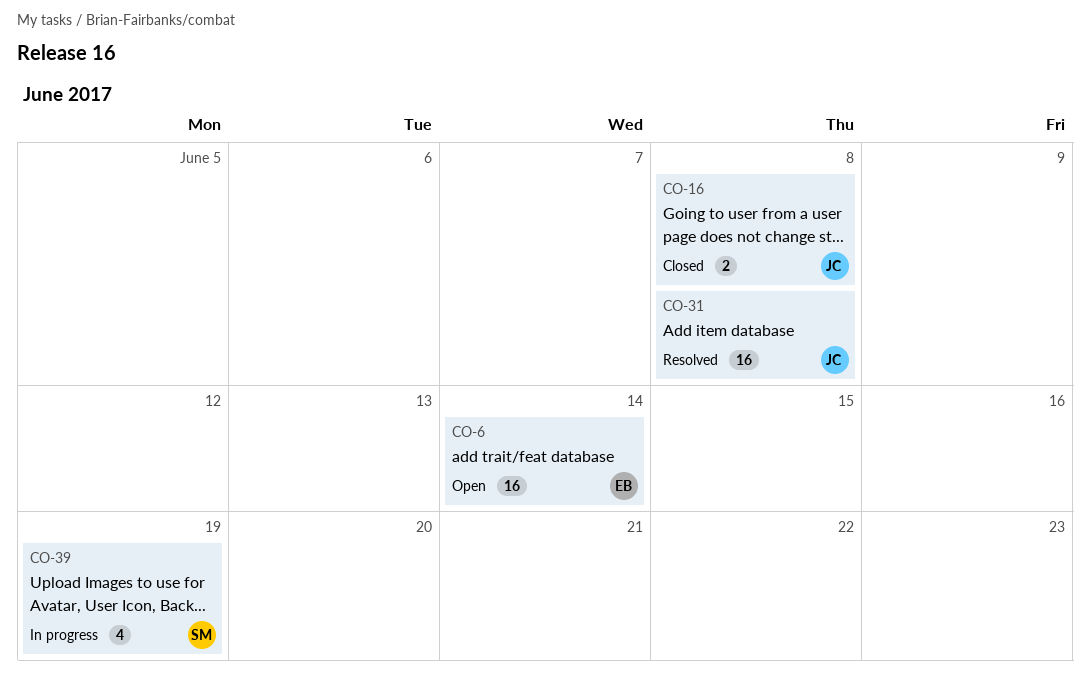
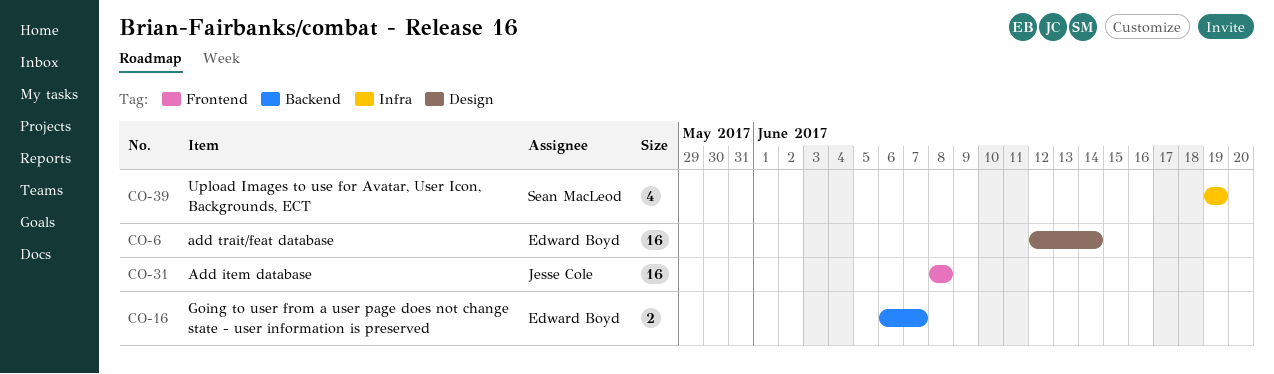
CO-16, owner: Jesse Cole -> Edward Boyd
CO-16, due: Jun 8 -> Jun 7

